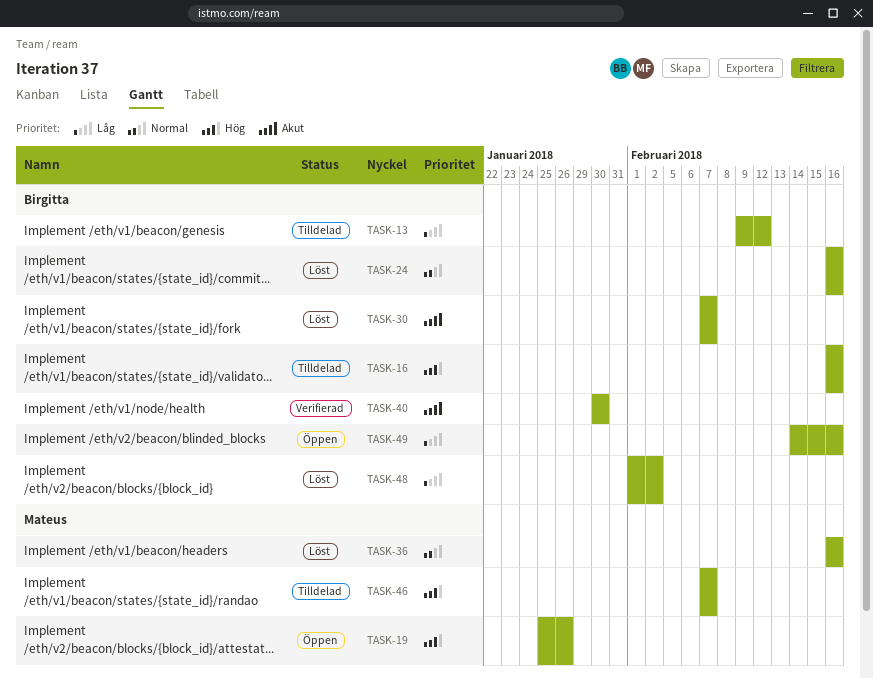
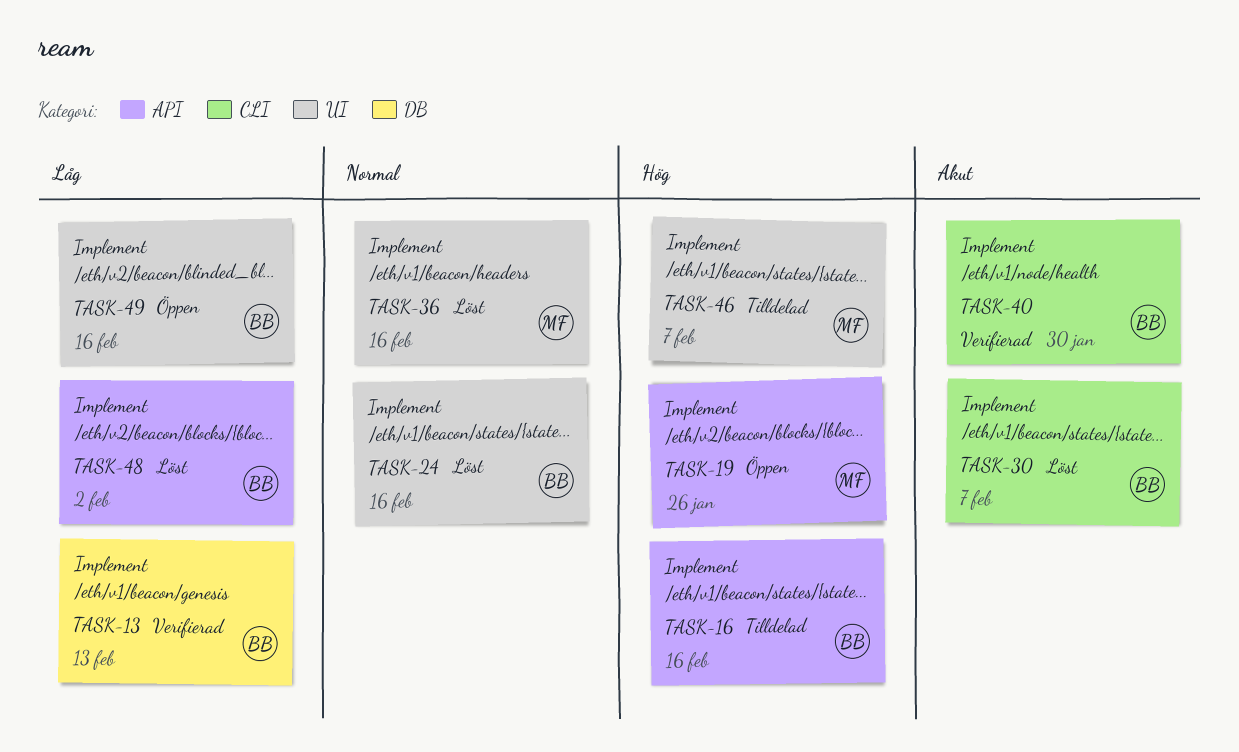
TASK-13, status: Tilldelad -> Verifierad
TASK-13, due: Feb 12 -> Feb 13

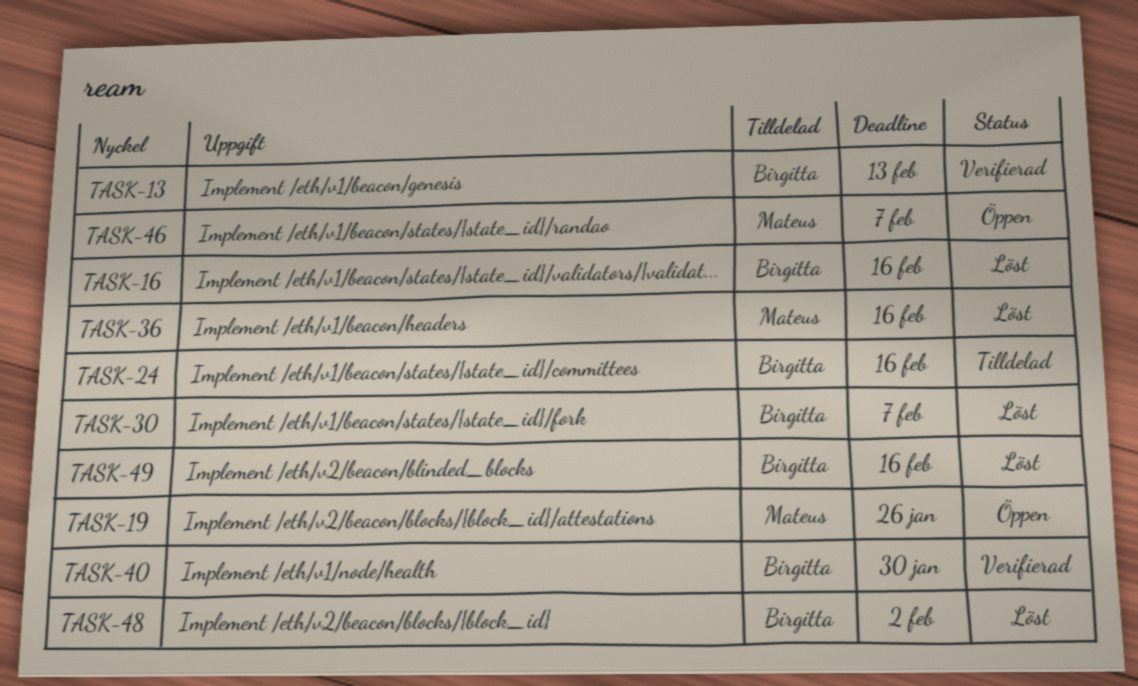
TASK-16, status: Tilldelad -> Löst
TASK-24, status: Löst -> Tilldelad
TASK-46, status: Tilldelad -> Öppen
TASK-49, status: Öppen -> Löst

